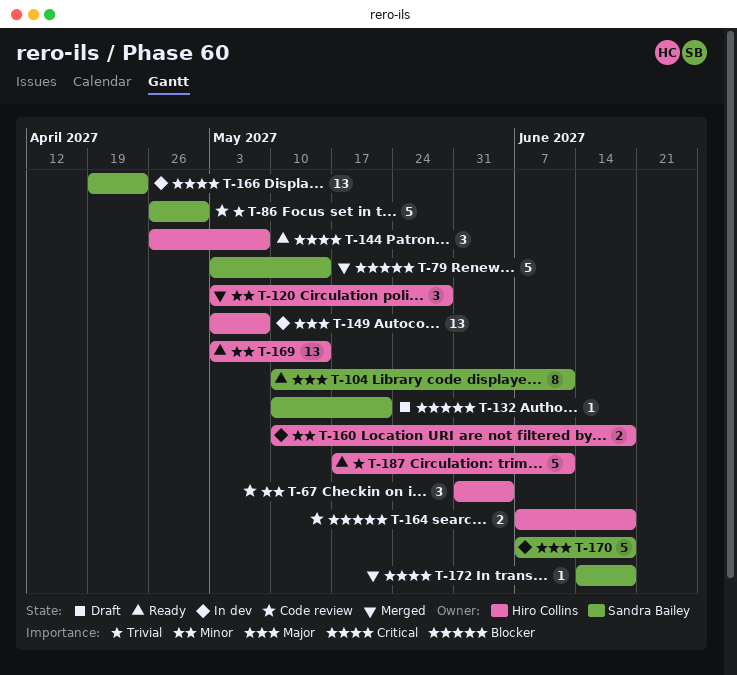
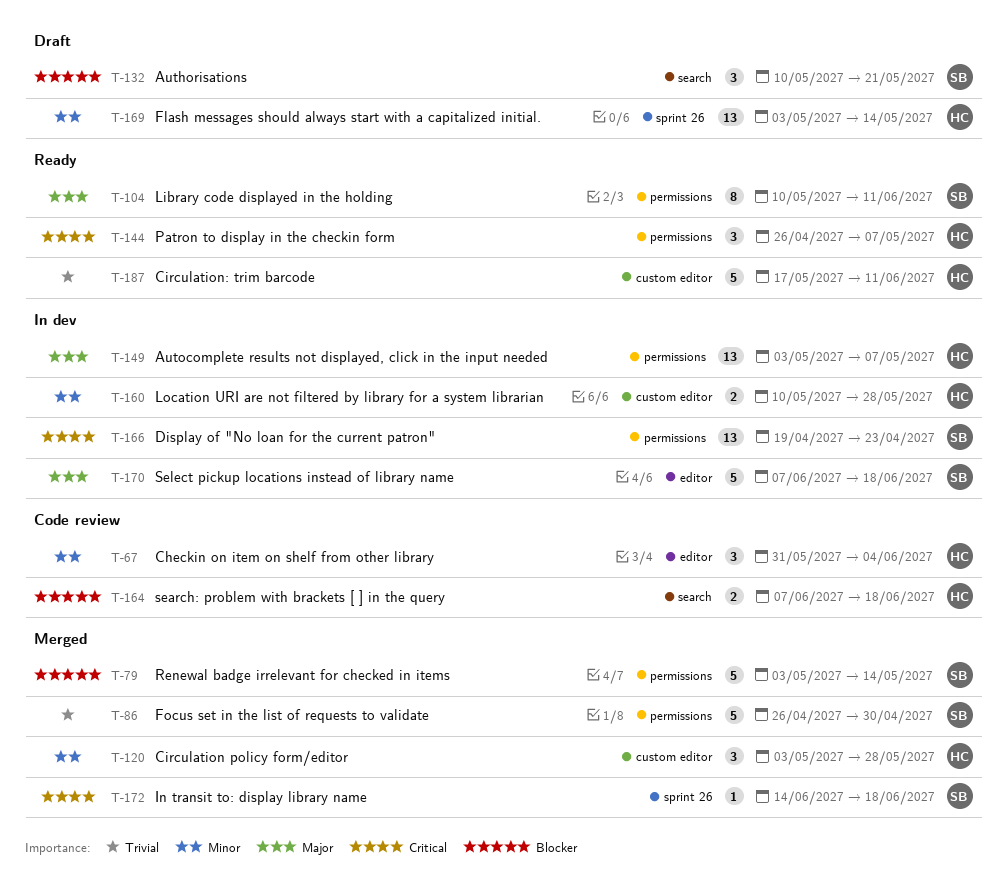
T-86, status: Code review -> Merged
T-132, estimate: 1 -> 3
T-160, due: Jun 18 -> May 28
T-169, status: Ready -> Draft

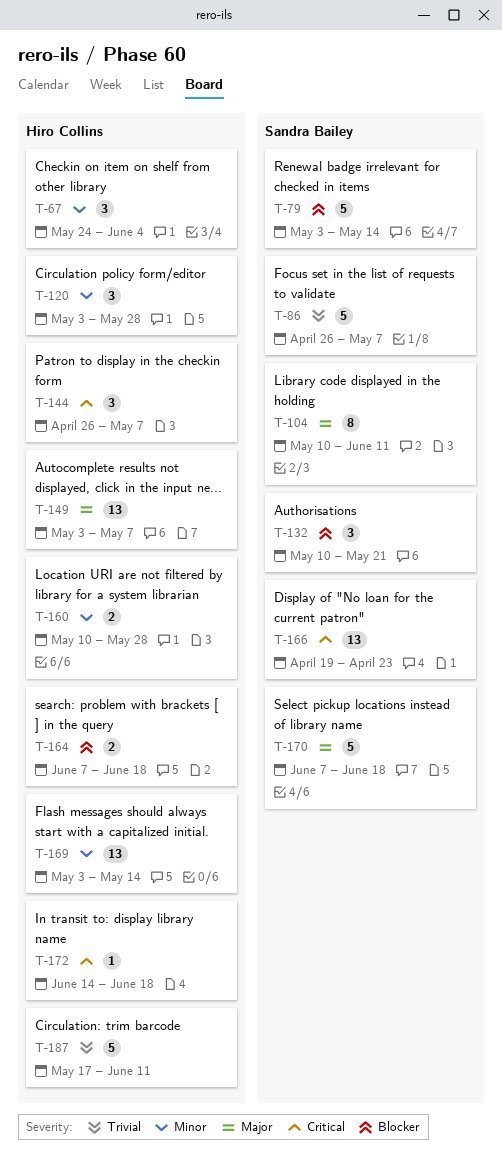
T-67, start: May 31 -> May 24
T-86, due: Apr 30 -> May 7
T-172, owner: Sandra Bailey -> Hiro Collins

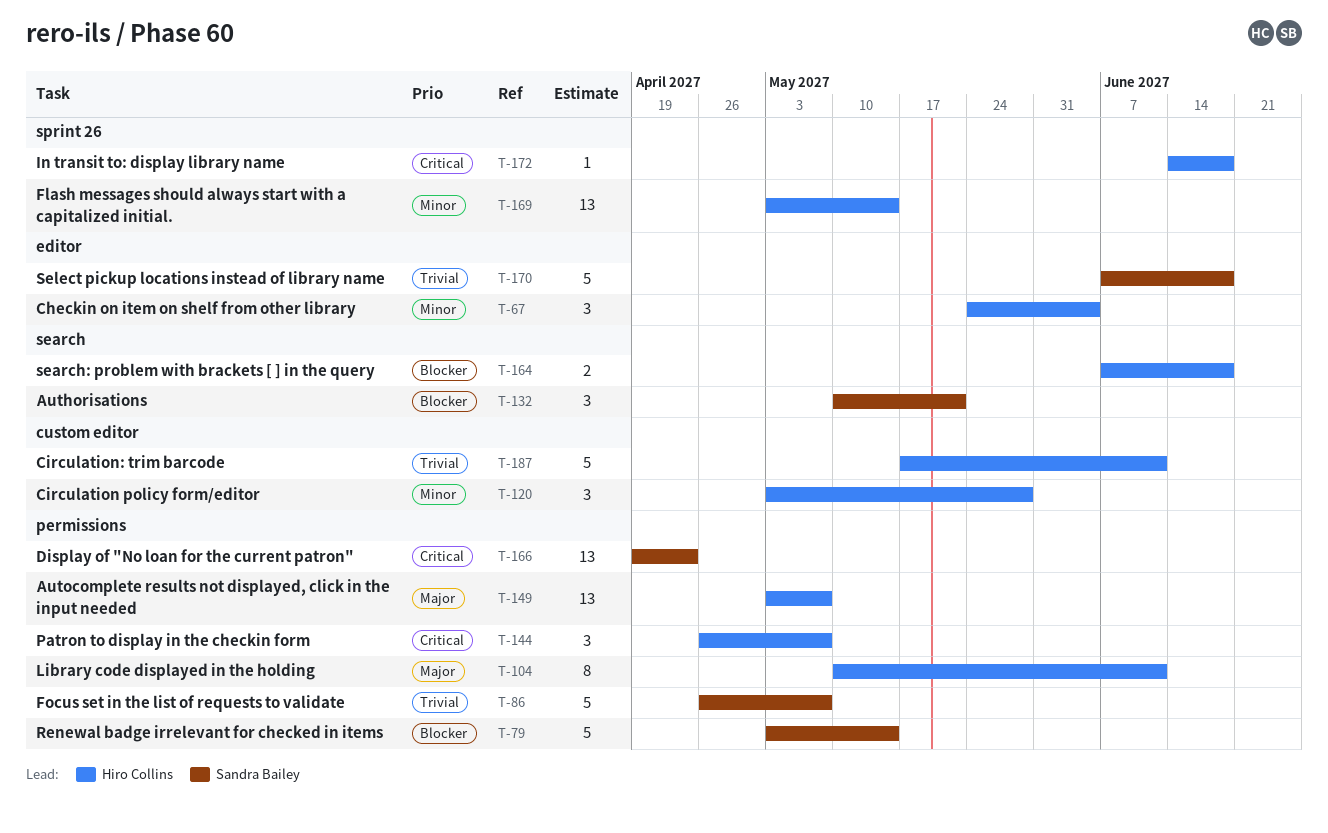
T-104, owner: Sandra Bailey -> Hiro Collins
T-160: present -> none
T-170, priority: Major -> Trivial

